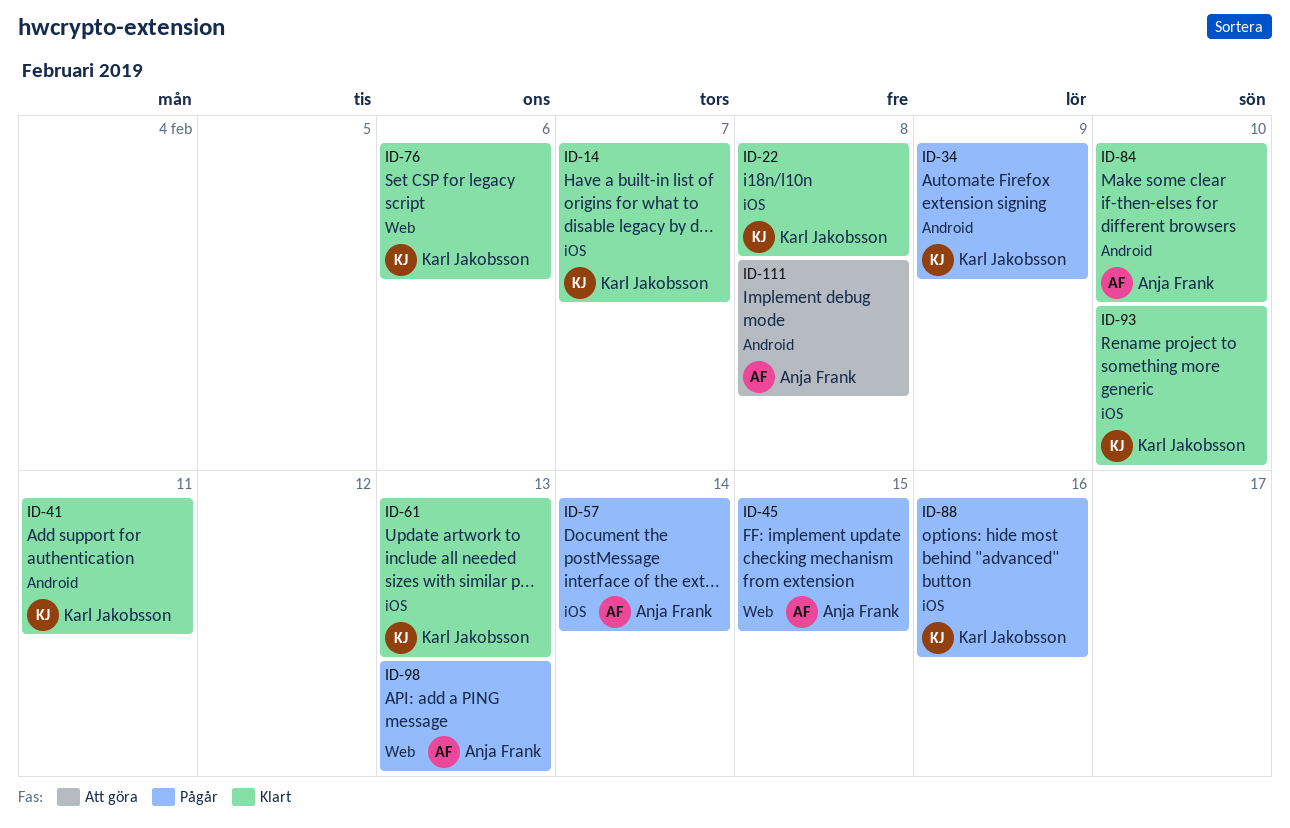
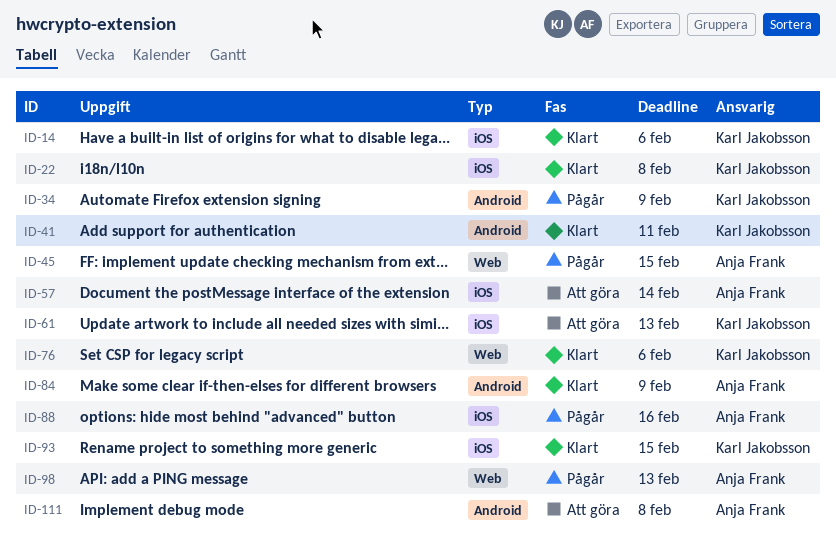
ID-14, due: Feb 7 -> Feb 6
ID-57, status: Pågår -> Att göra
ID-61, status: Klart -> Att göra
ID-84, due: Feb 10 -> Feb 9
ID-88, owner: Karl Jakobsson -> Anja Frank
ID-93, due: Feb 10 -> Feb 15

